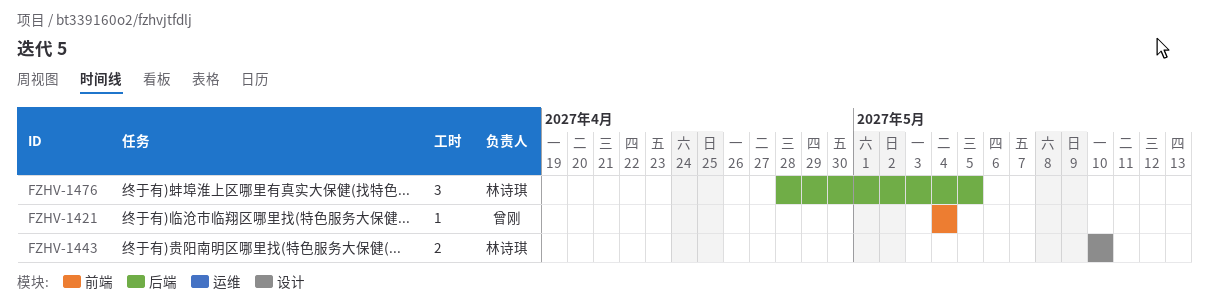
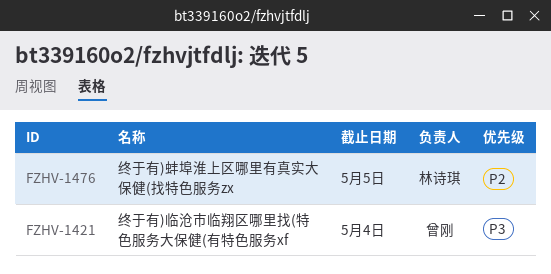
FZHV-1443: present -> none

